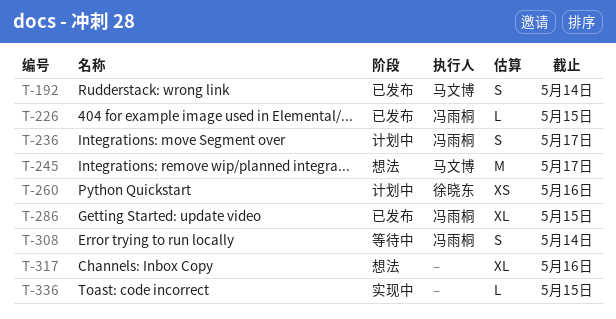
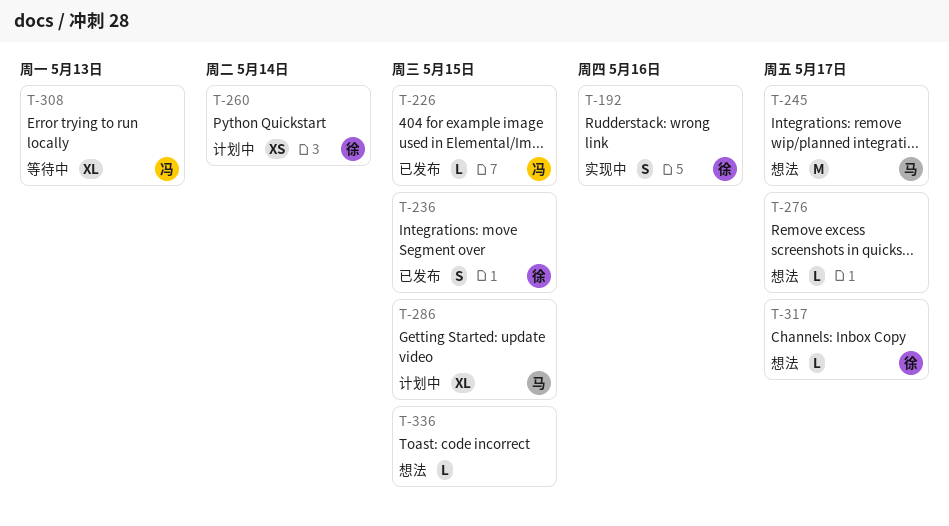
T-192, status: 已发布 -> 实现中
T-192, owner: 马文博 -> 徐晓东
T-192, due: May 14 -> May 16
T-236, status: 计划中 -> 已发布
T-236, owner: 冯雨桐 -> 徐晓东
T-236, due: May 17 -> May 15
T-260, due: May 16 -> May 14
T-276: none -> present
T-286, status: 已发布 -> 计划中
T-286, owner: 冯雨桐 -> 马文博
T-308, estimate: S -> XL
T-308, due: May 14 -> May 13
T-317, owner: none -> 徐晓东
T-317, estimate: XL -> L
T-317, due: May 16 -> May 17
T-336, status: 实现中 -> 想法

